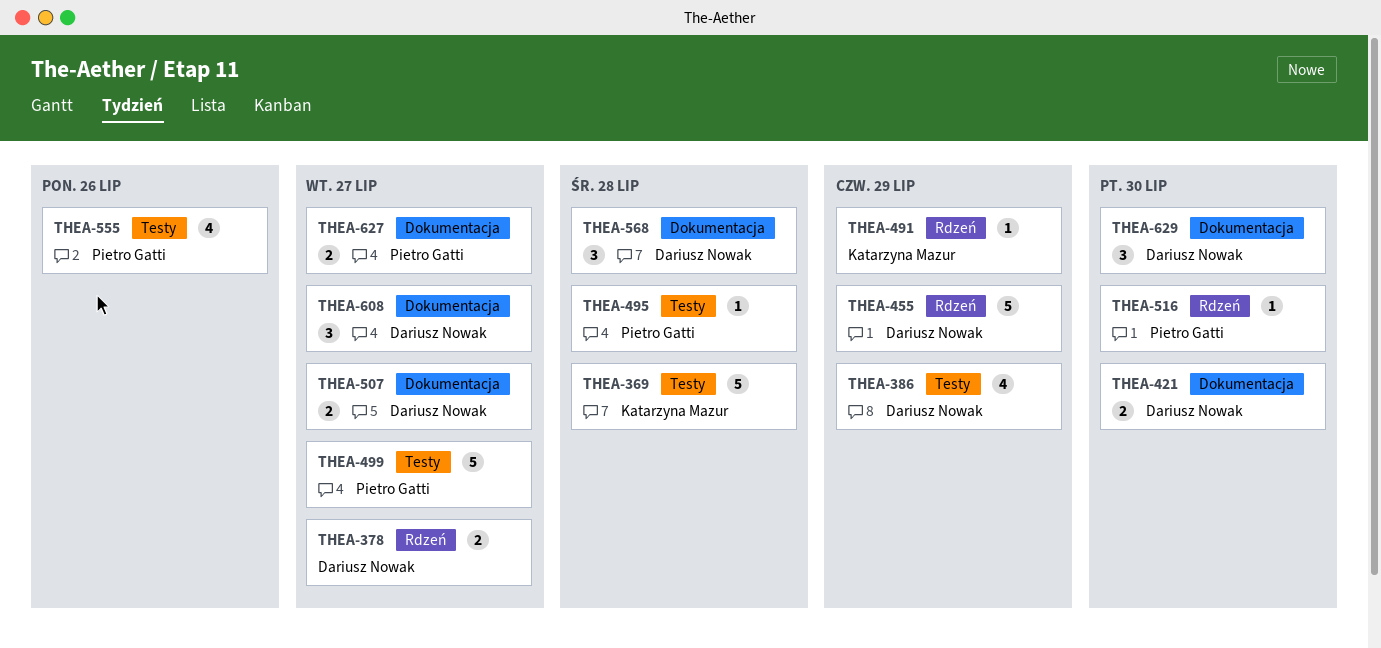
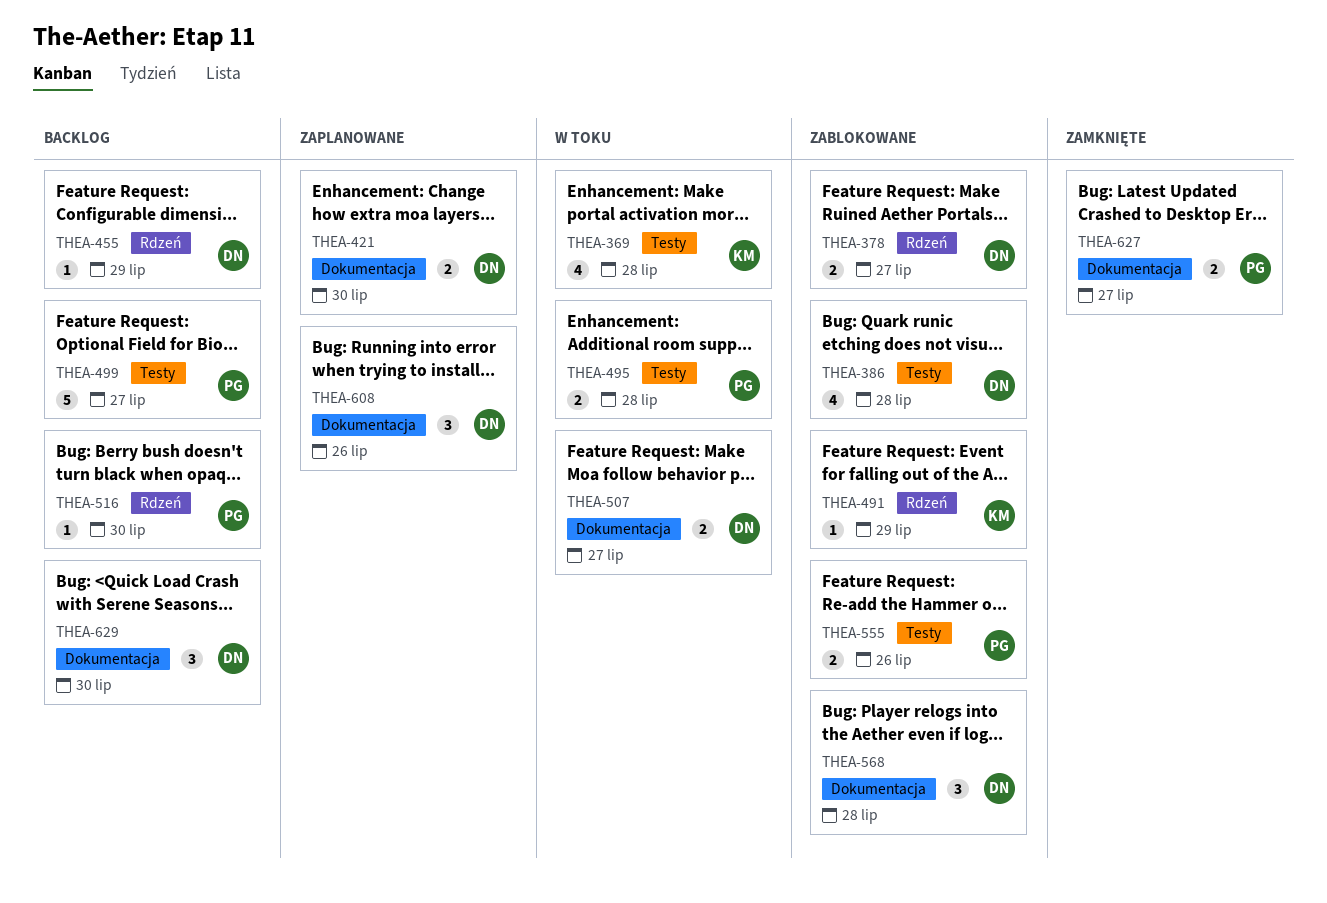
THEA-369, estimate: 5 -> 4
THEA-386, due: Jul 29 -> Jul 28
THEA-455, estimate: 5 -> 1
THEA-495, estimate: 1 -> 2
THEA-555, estimate: 4 -> 2
THEA-608, due: Jul 27 -> Jul 26

